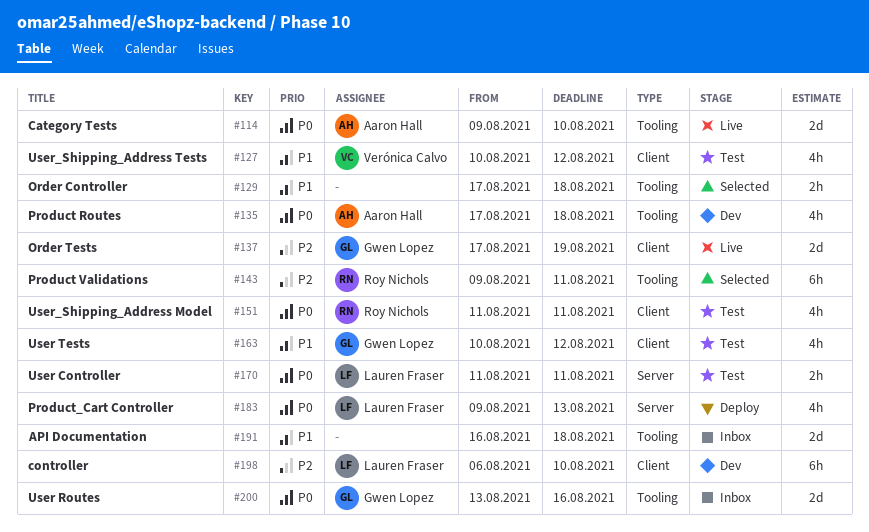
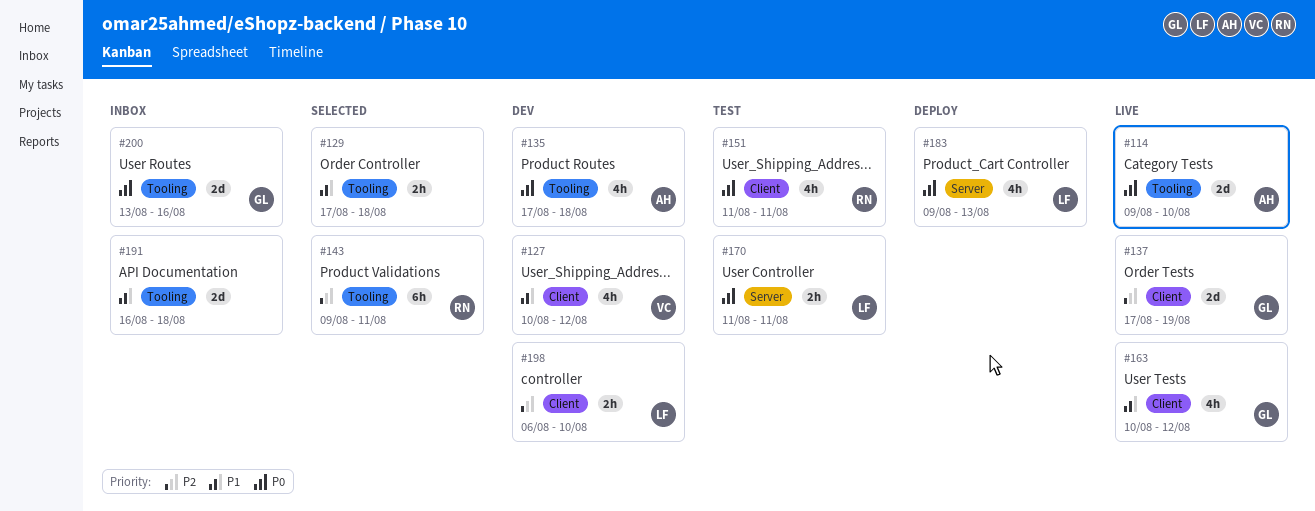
#127, status: Test -> Dev
#163, status: Test -> Live
#198, estimate: 6h -> 2h

